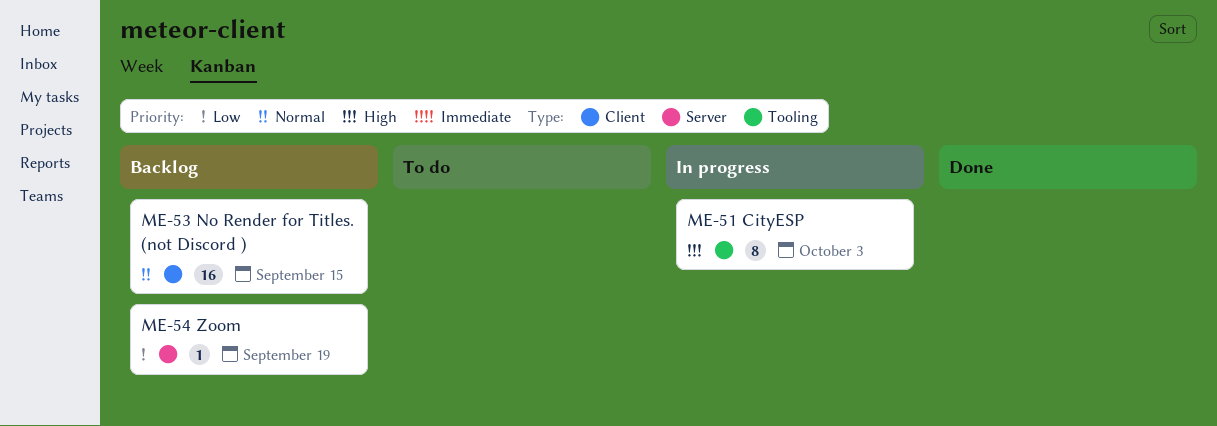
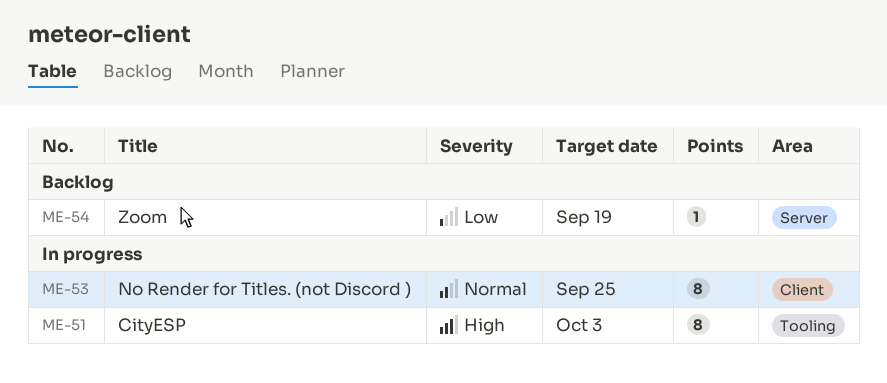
ME-53, status: Backlog -> In progress
ME-53, estimate: 16 -> 8
ME-53, due: Sep 15 -> Sep 25

